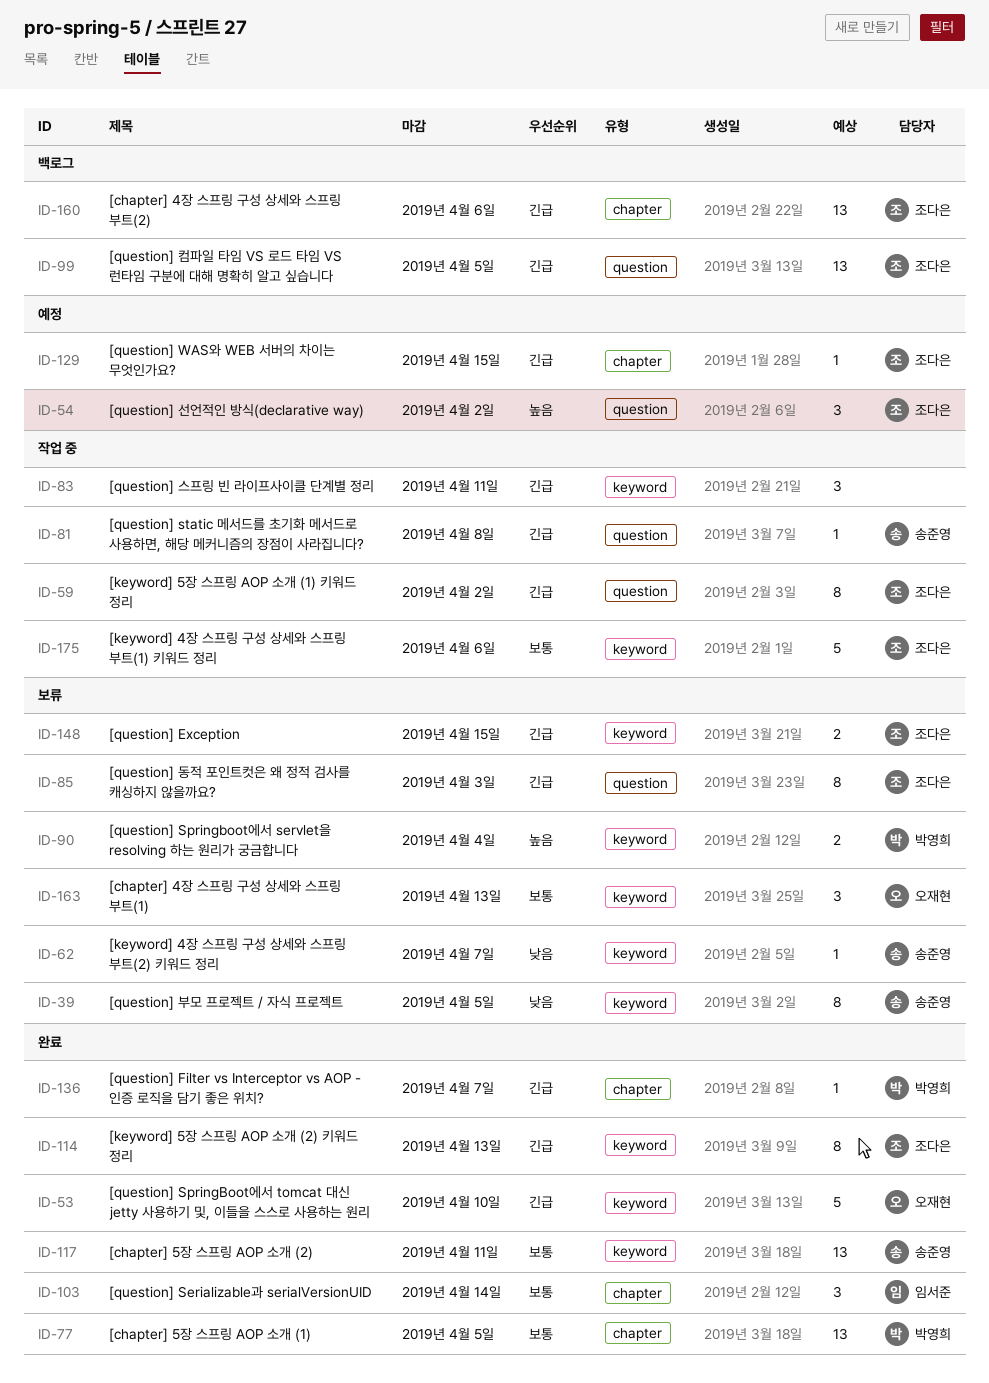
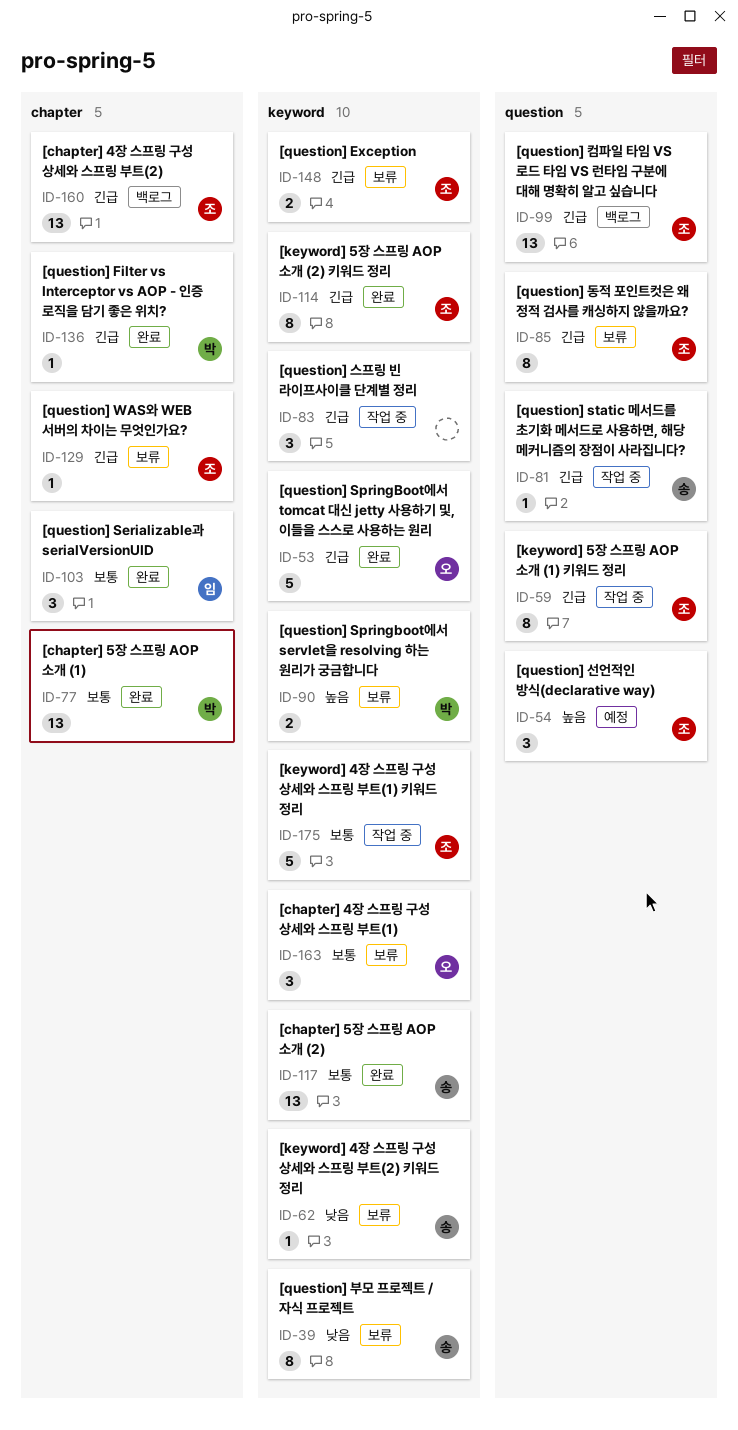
ID-129, status: 예정 -> 보류

